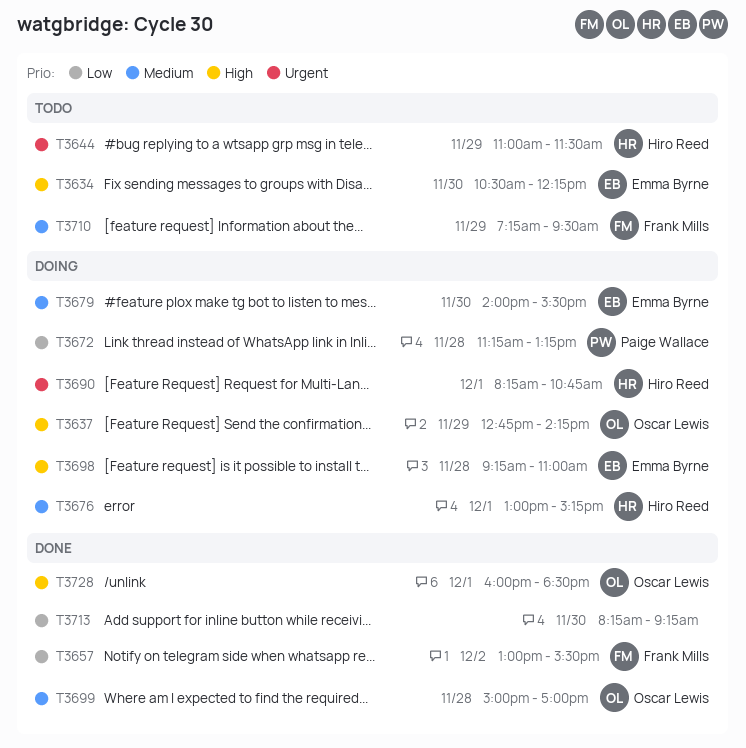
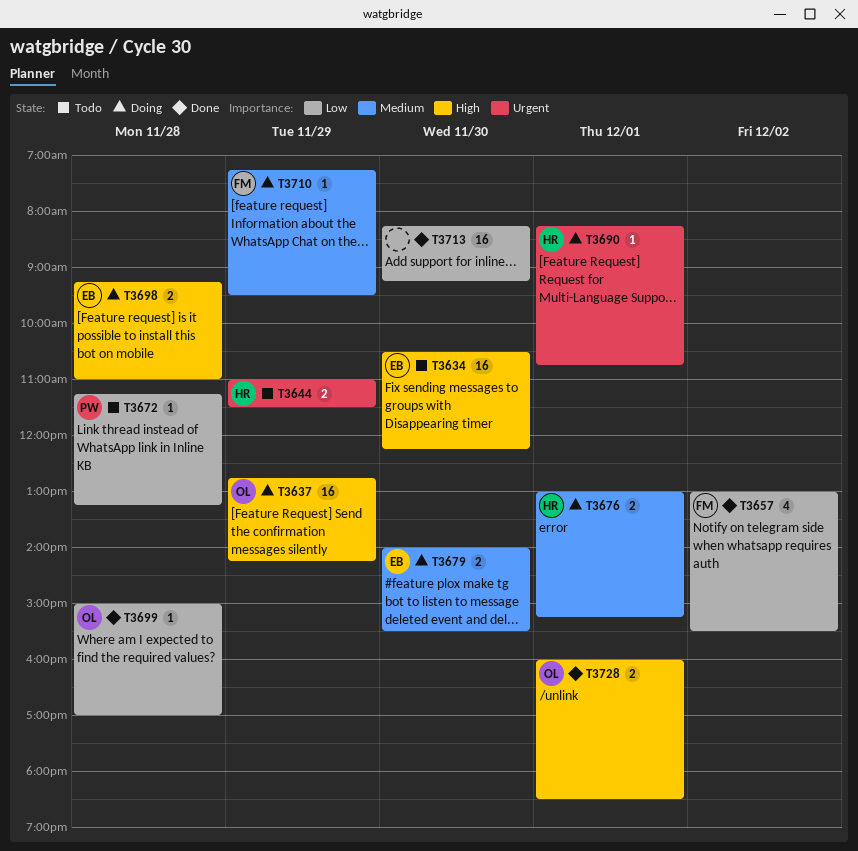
T3672, status: Doing -> Todo
T3699, priority: Medium -> Low
T3710, status: Todo -> Doing

